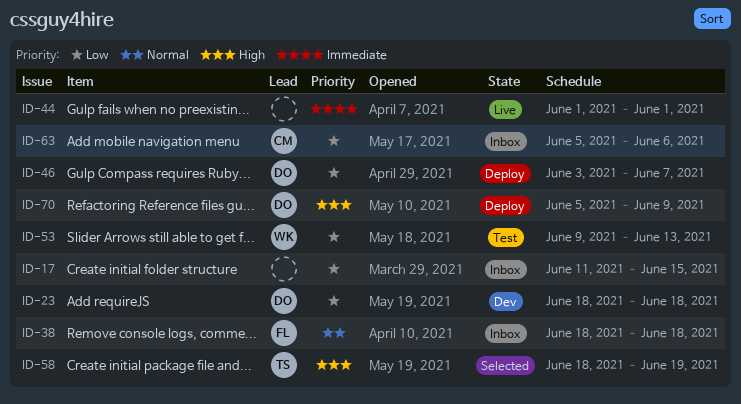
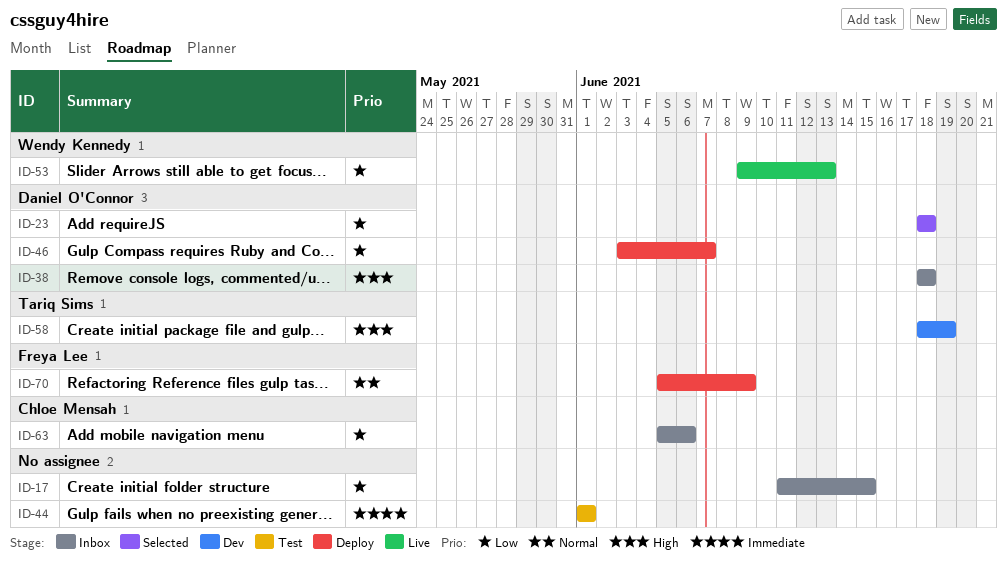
ID-23, status: Dev -> Selected
ID-38, owner: Freya Lee -> Daniel O'Connor
ID-38, priority: Normal -> High
ID-44, status: Live -> Test
ID-53, status: Test -> Live
ID-58, status: Selected -> Dev
ID-70, owner: Daniel O'Connor -> Freya Lee
ID-70, priority: High -> Normal

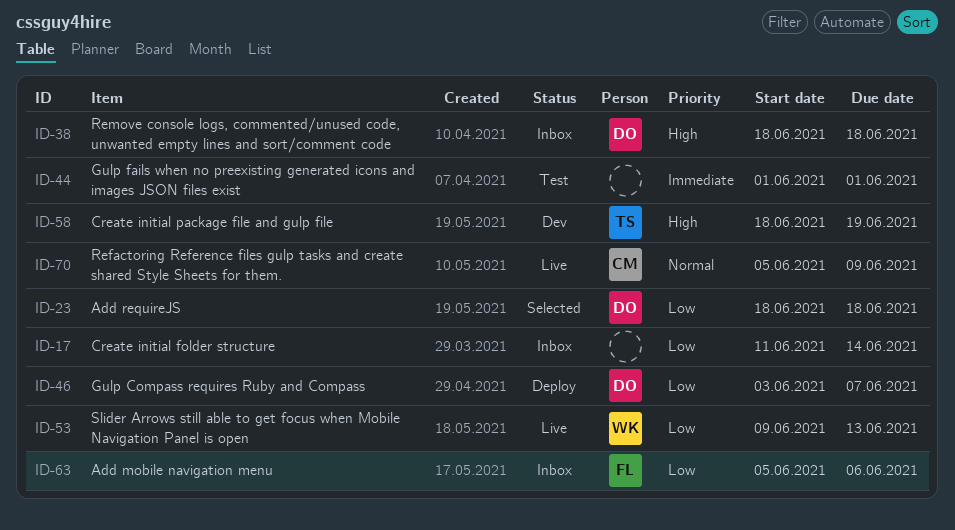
ID-17, due: Jun 15 -> Jun 14
ID-63, owner: Chloe Mensah -> Freya Lee
ID-70, status: Deploy -> Live
ID-70, owner: Freya Lee -> Chloe Mensah

